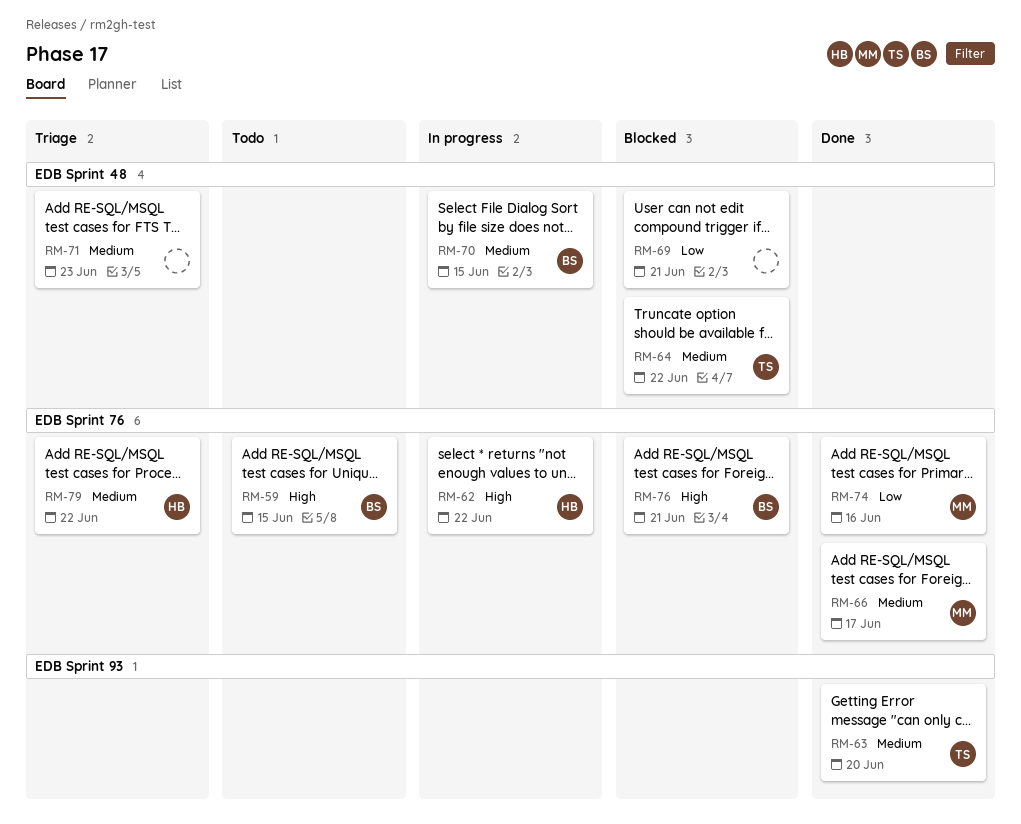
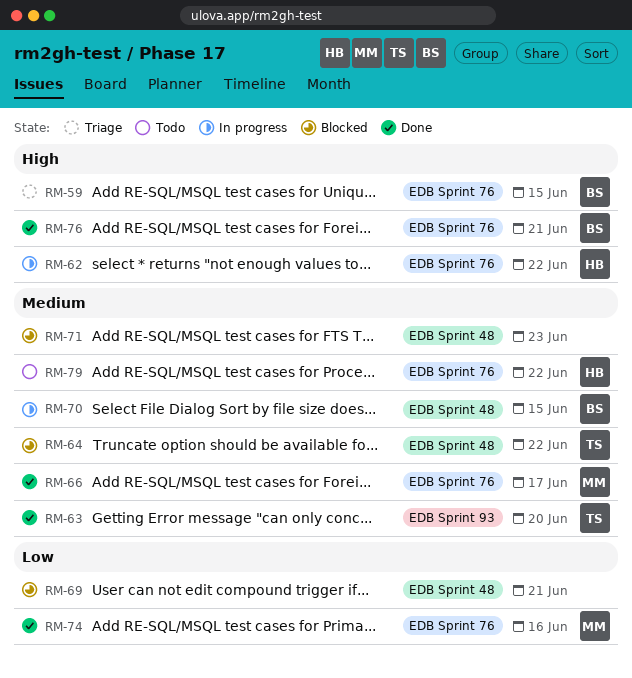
RM-59, status: Todo -> Triage
RM-71, status: Triage -> Blocked
RM-76, status: Blocked -> Done
RM-79, status: Triage -> Todo

